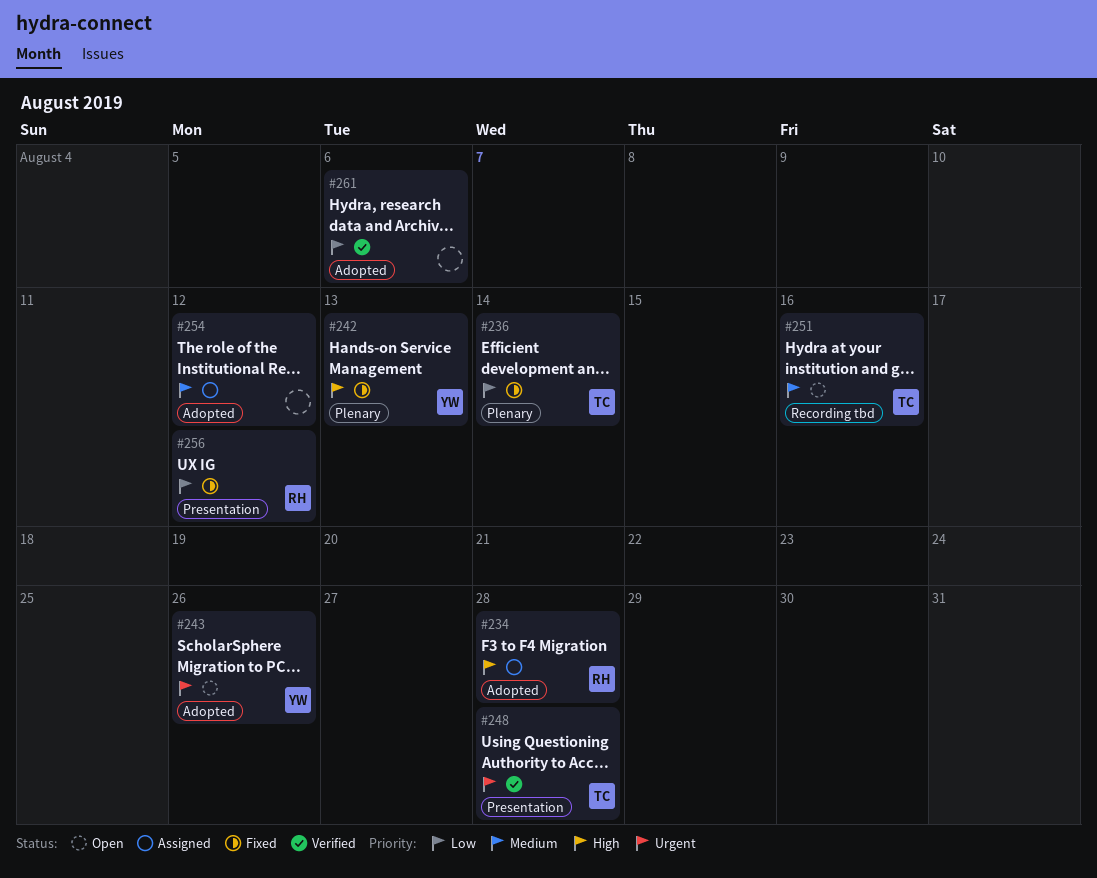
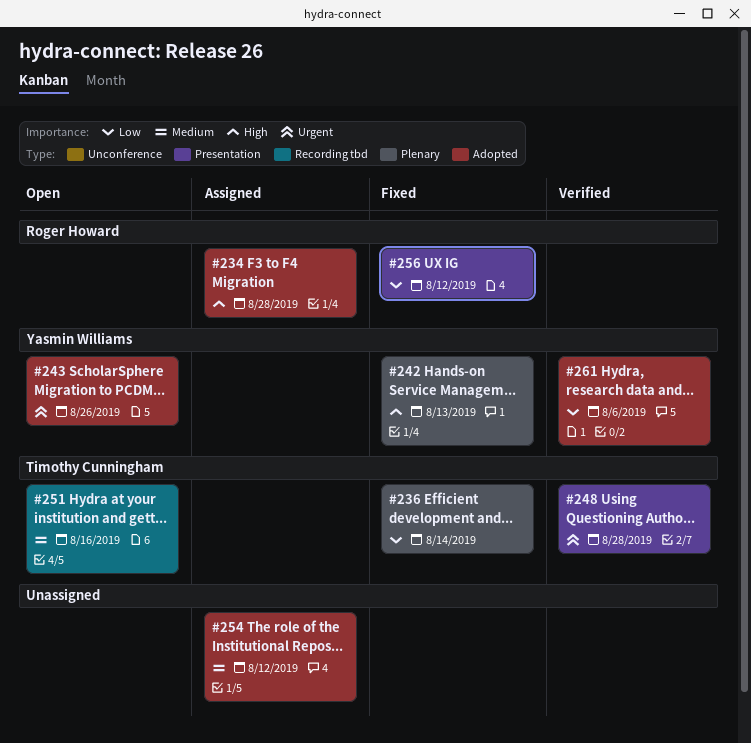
#261, owner: none -> Yasmin Williams

